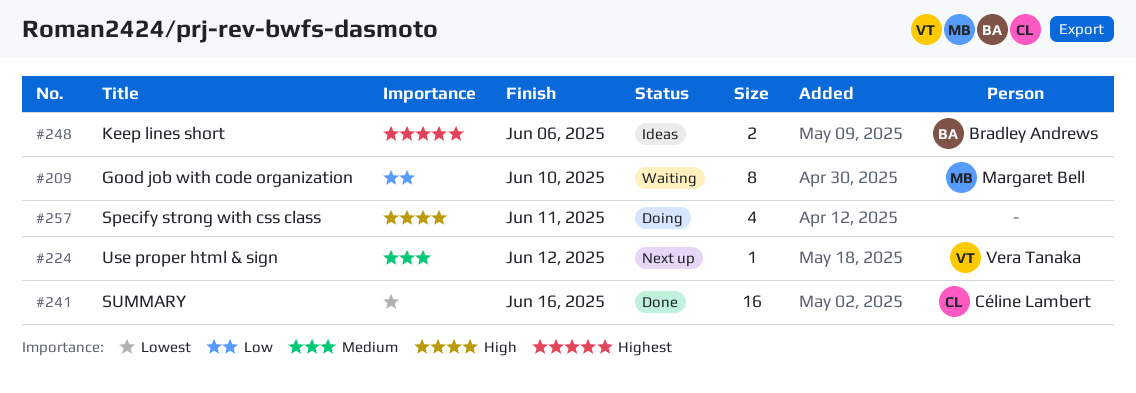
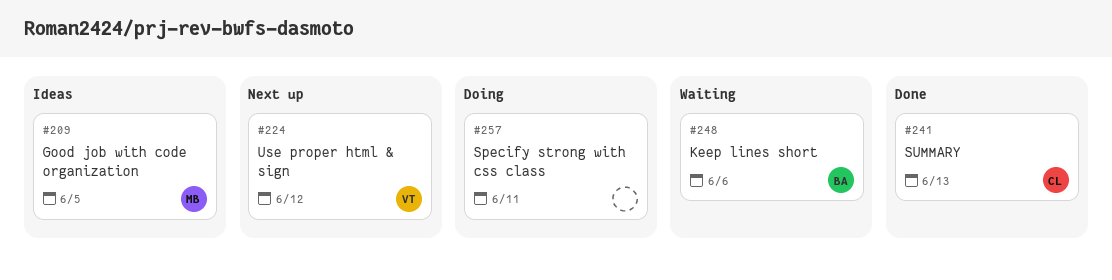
#209, status: Waiting -> Ideas
#209, due: Jun 10 -> Jun 5
#241, due: Jun 16 -> Jun 13
#248, status: Ideas -> Waiting

